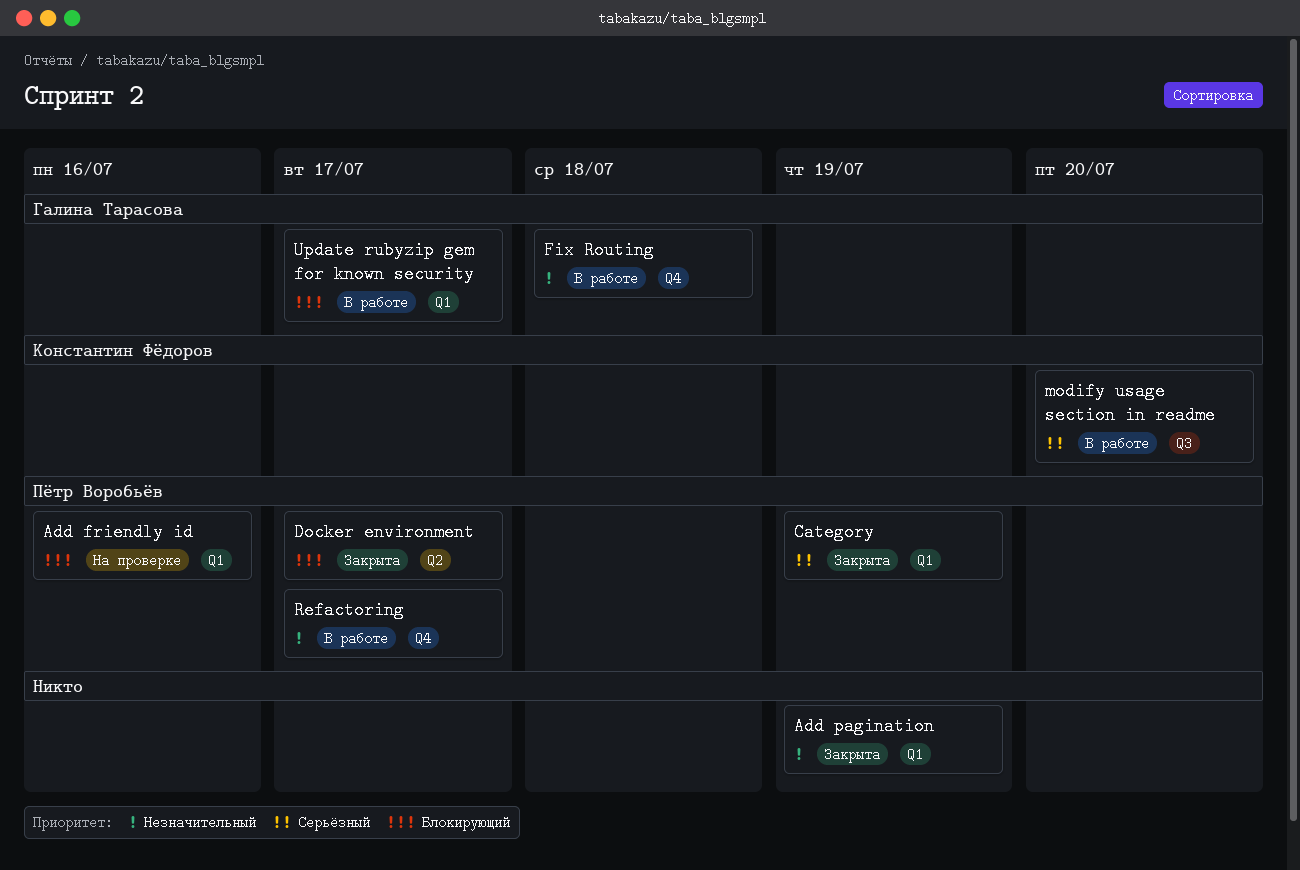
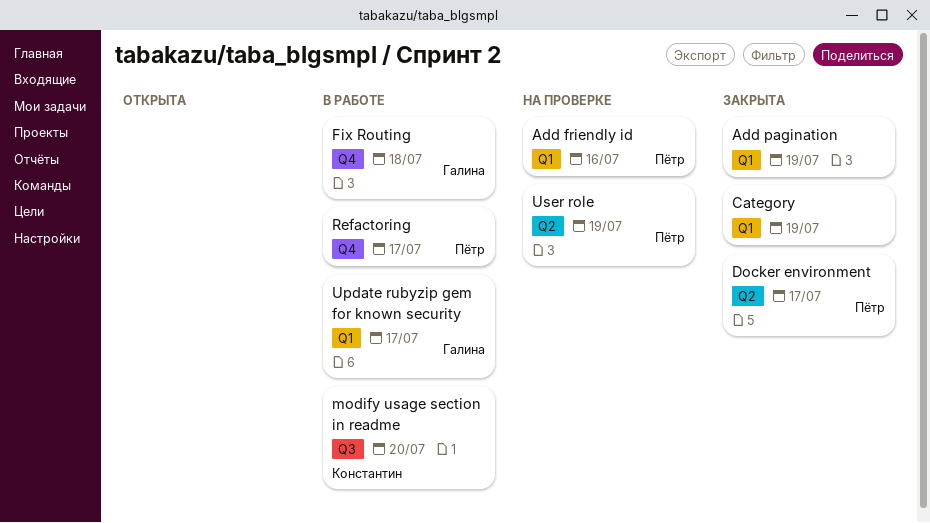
Category, owner: Пётр Воробьёв -> none
User role: none -> present

